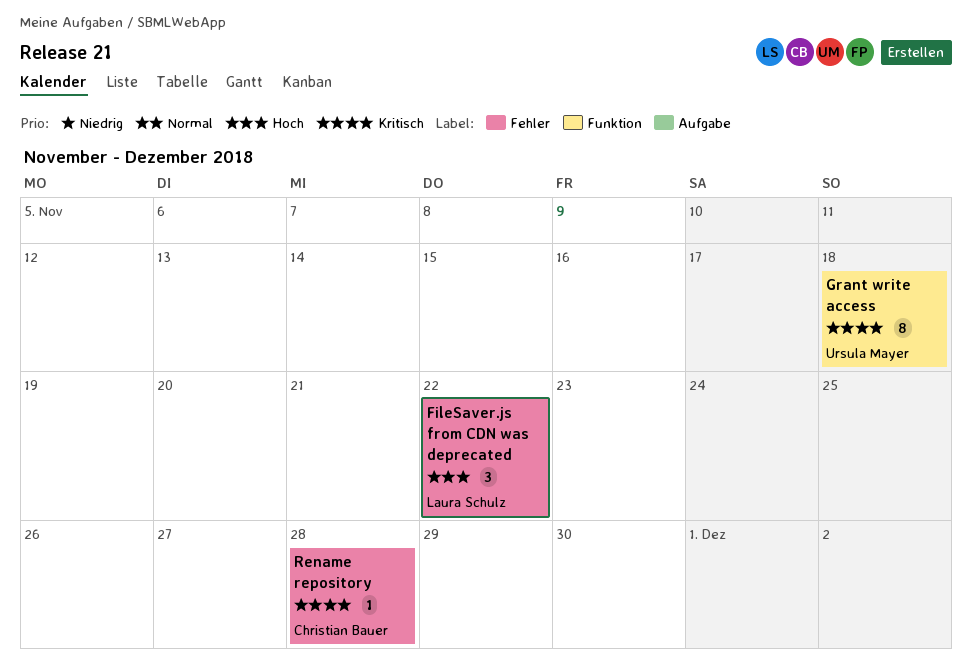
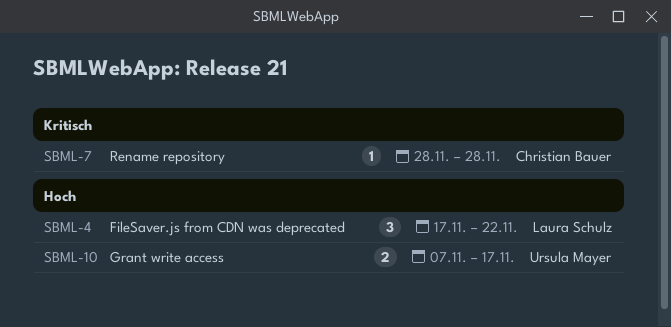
Grant write access, priority: Kritisch -> Hoch
Grant write access, estimate: 8 -> 2
Grant write access, due: Nov 18 -> Nov 17

